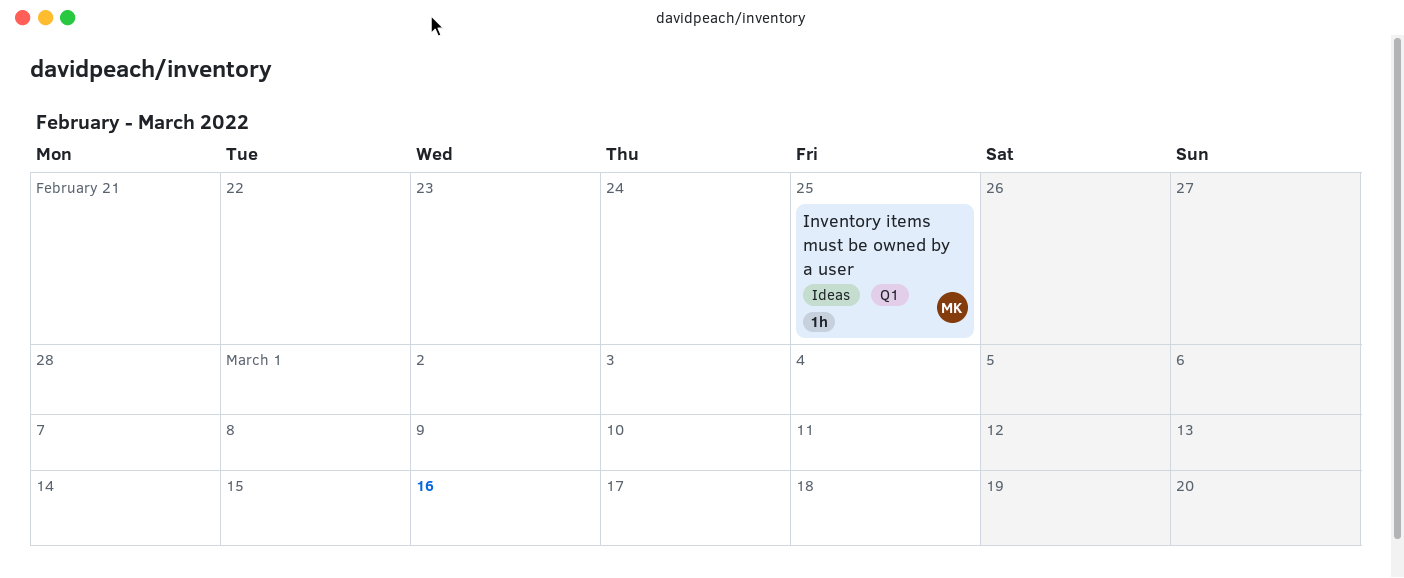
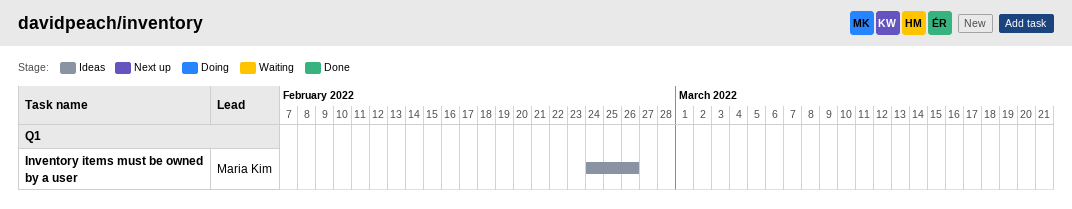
Inventory items must be owned by a user, due: Feb 25 -> Feb 26

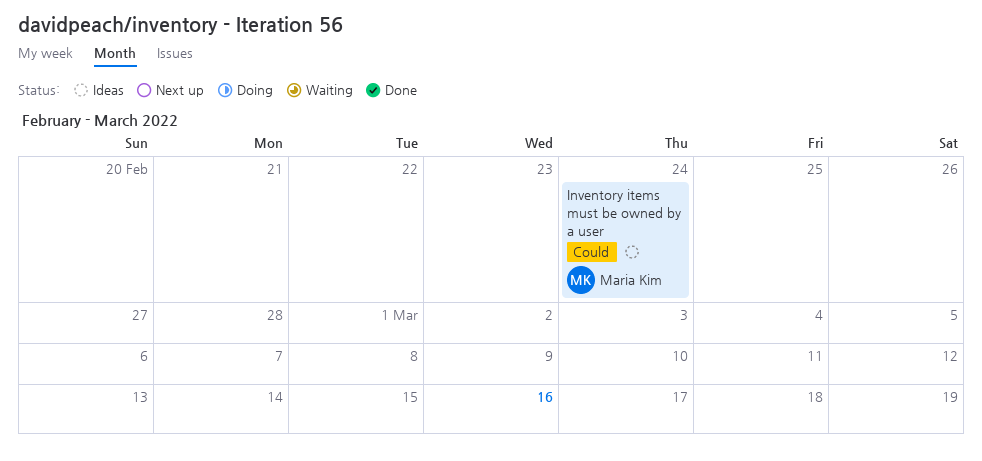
Inventory items must be owned by a user, due: Feb 26 -> Feb 24

